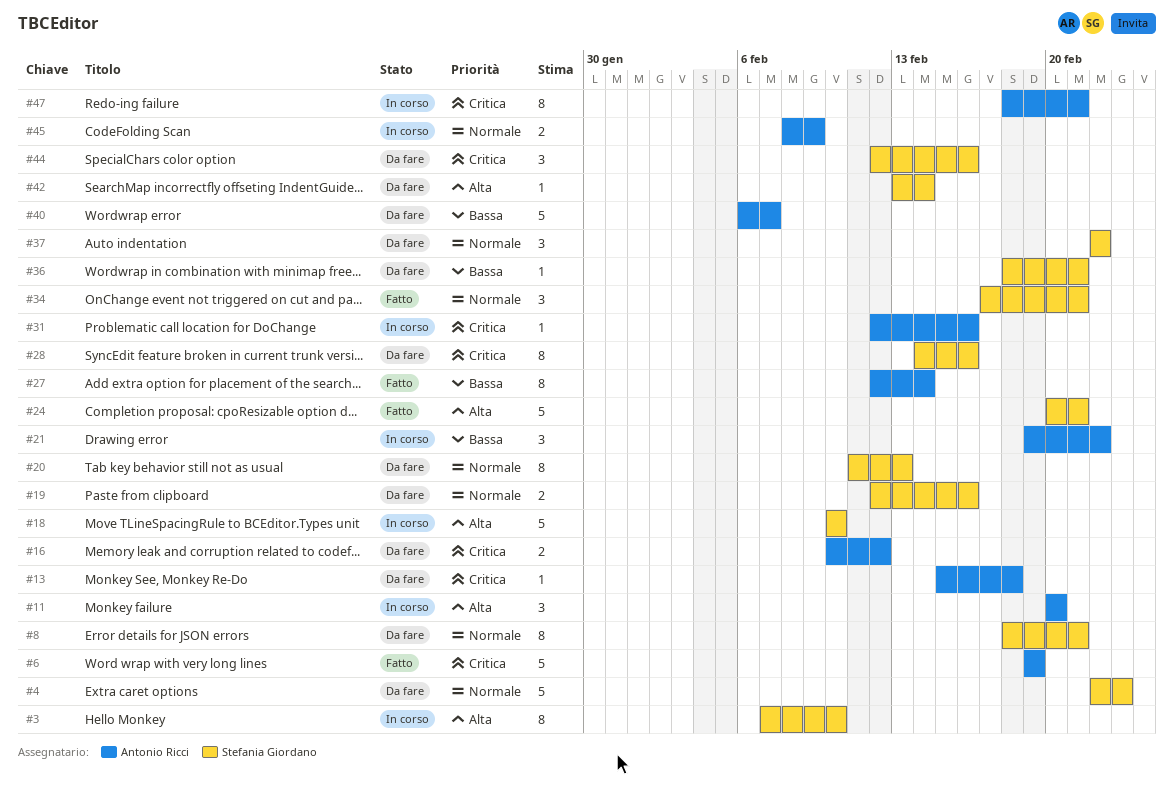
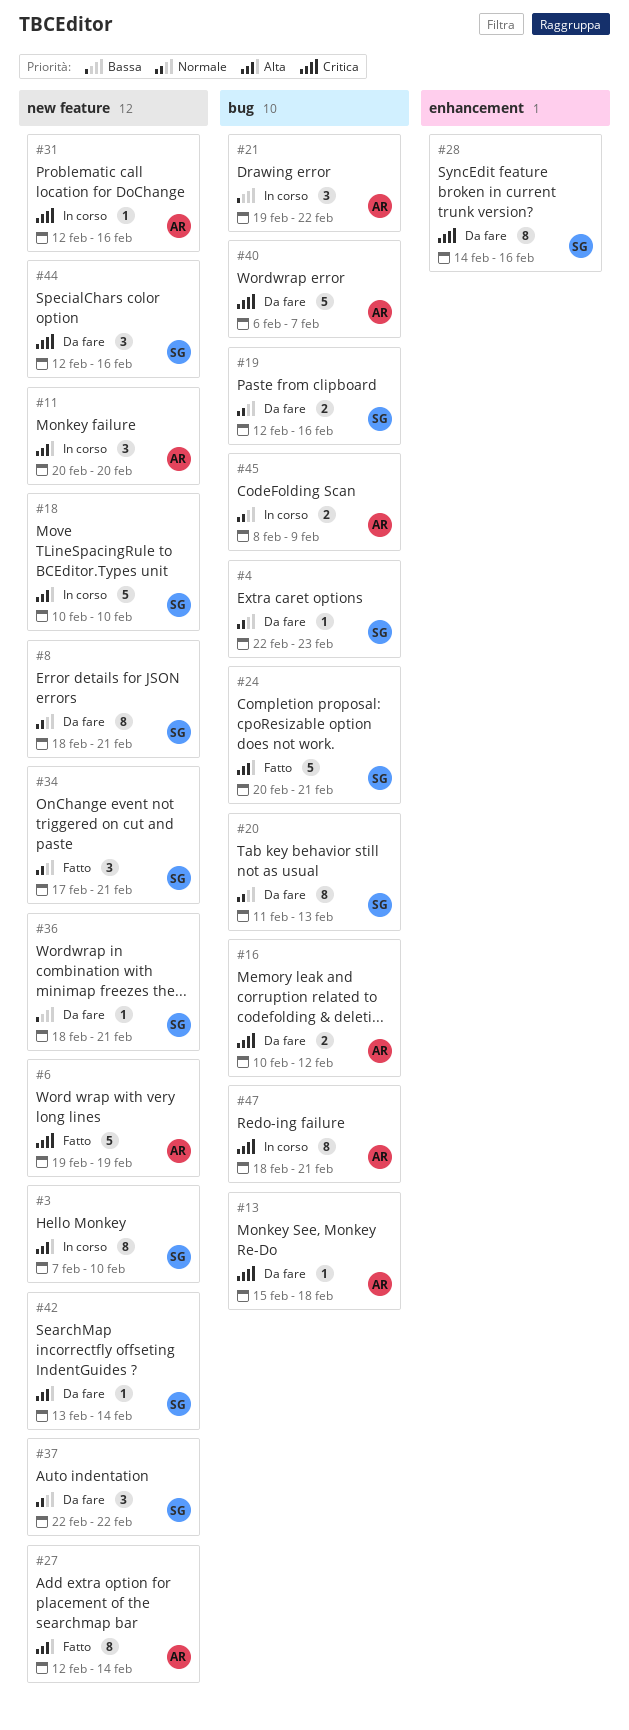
#4, estimate: 5 -> 1
#27, priority: Bassa -> Alta
#40, priority: Bassa -> Critica

